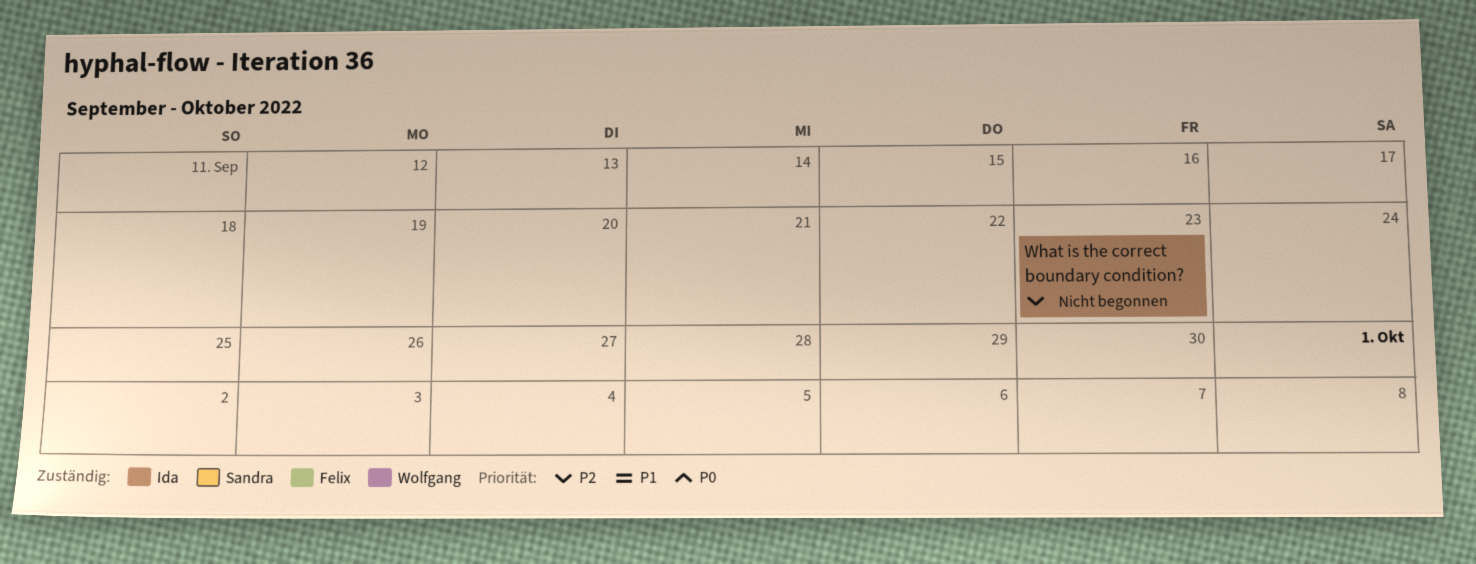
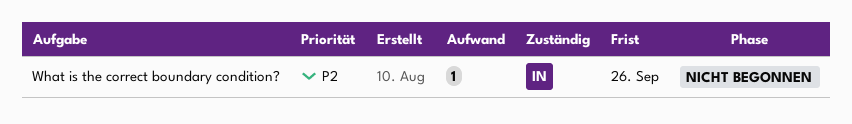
What is the correct boundary condition?, due: Sep 23 -> Sep 26

